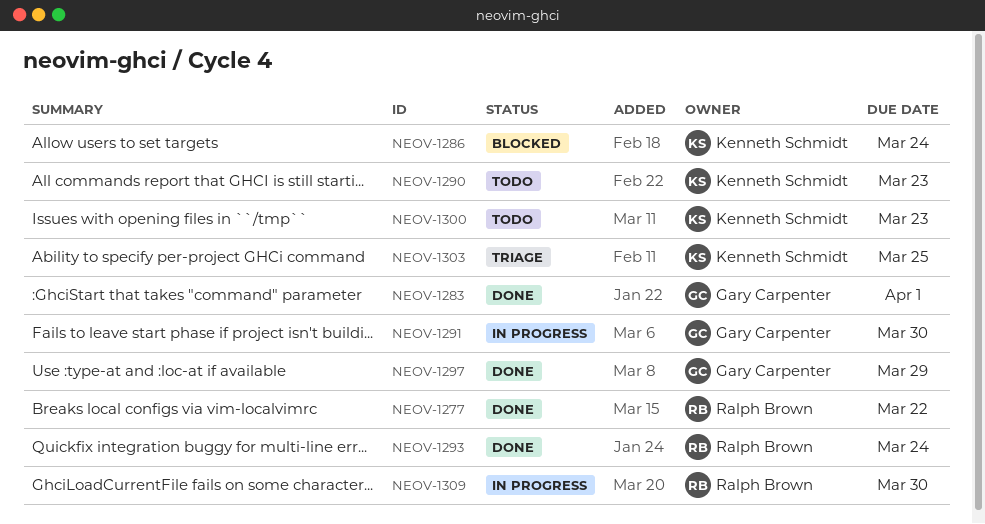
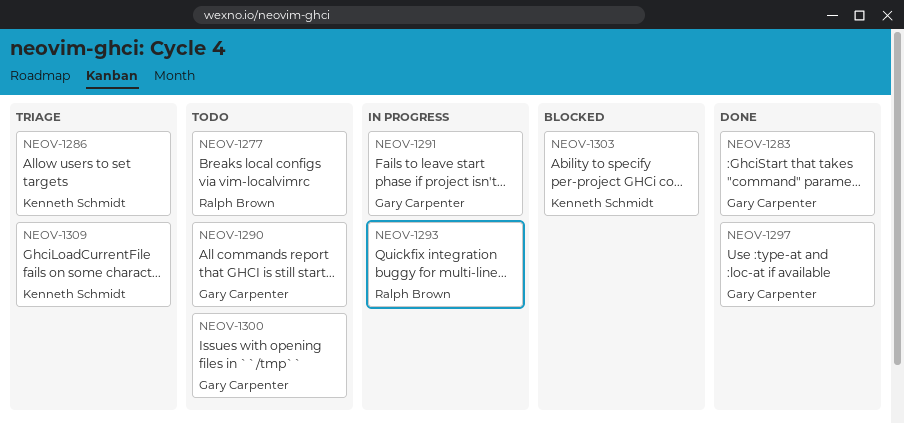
NEOV-1277, status: Done -> Todo
NEOV-1286, status: Blocked -> Triage
NEOV-1290, owner: Kenneth Schmidt -> Gary Carpenter
NEOV-1293, status: Done -> In progress
NEOV-1300, owner: Kenneth Schmidt -> Gary Carpenter
NEOV-1303, status: Triage -> Blocked
NEOV-1309, status: In progress -> Triage
NEOV-1309, owner: Ralph Brown -> Kenneth Schmidt

